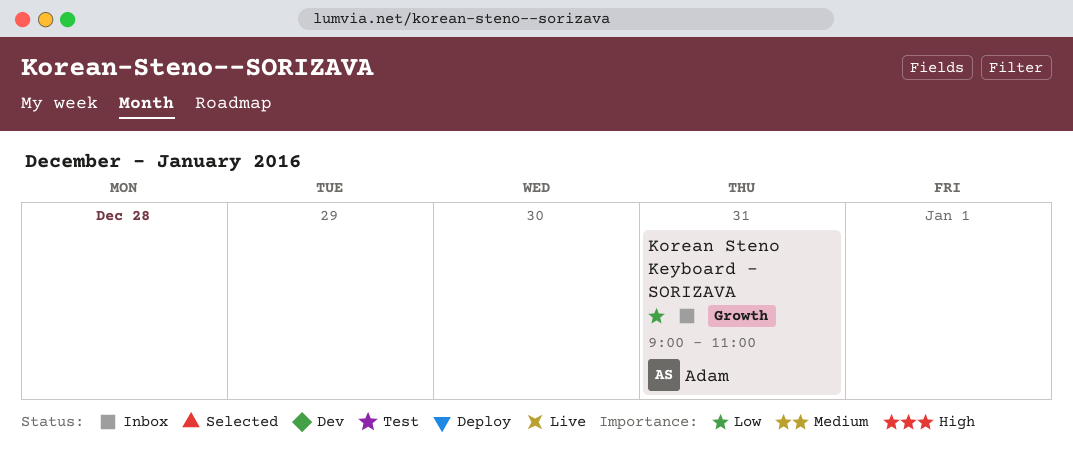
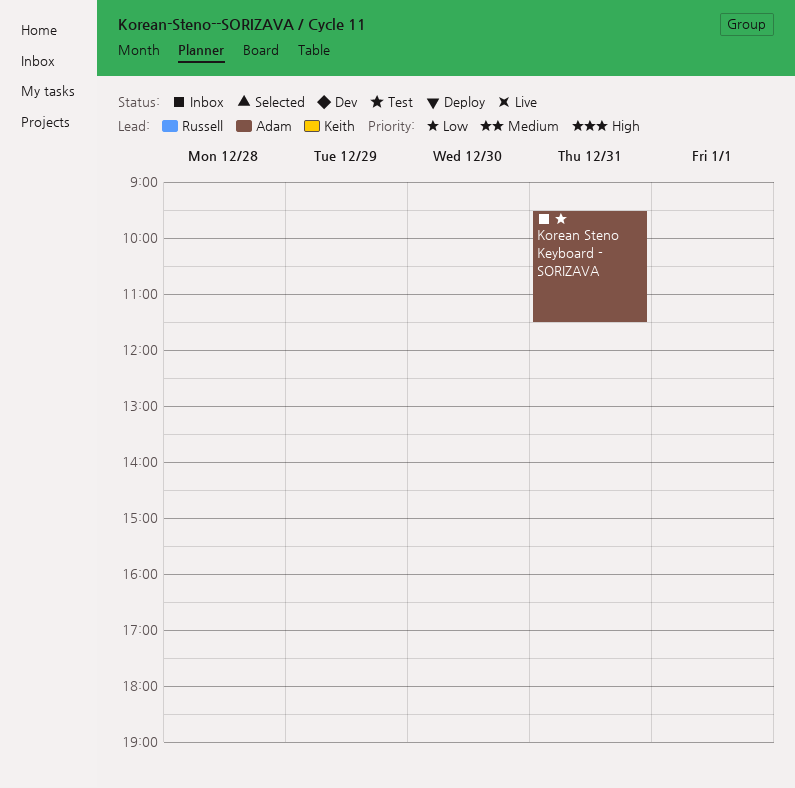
Korean Steno Keyboard - SORIZAVA, begins: 09:00 -> 09:30
Korean Steno Keyboard - SORIZAVA, ends: 11:00 -> 11:30

